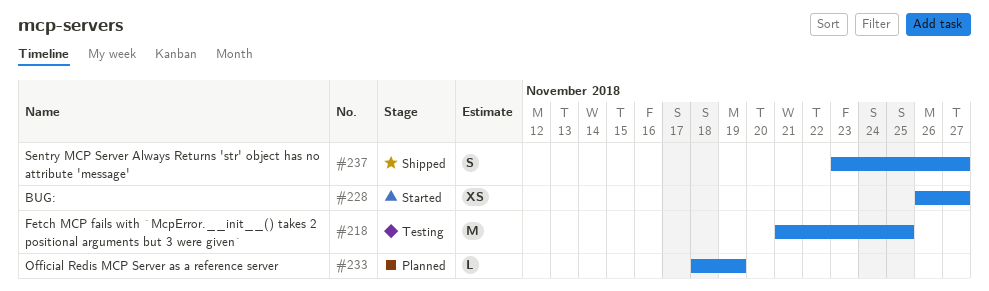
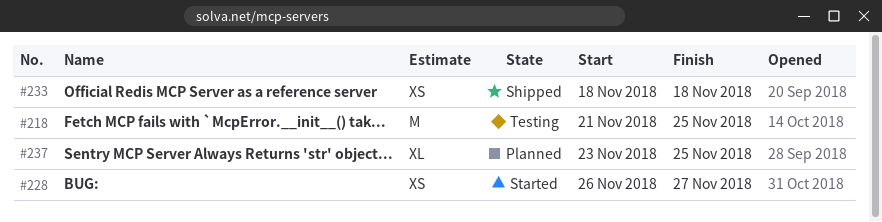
#233, status: Planned -> Shipped
#233, estimate: L -> XS
#233, due: Nov 19 -> Nov 18
#237, status: Shipped -> Planned
#237, estimate: S -> XL
#237, due: Nov 27 -> Nov 25

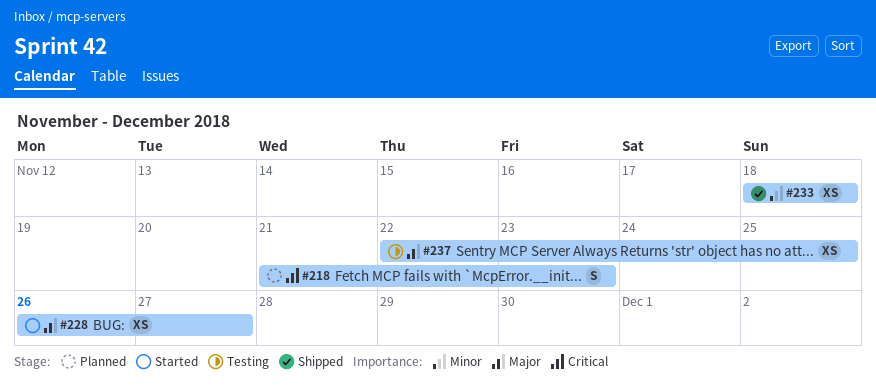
#218, status: Testing -> Planned
#218, estimate: M -> S
#218, due: Nov 25 -> Nov 23
#237, status: Planned -> Testing
#237, estimate: XL -> XS
#237, start: Nov 23 -> Nov 22

